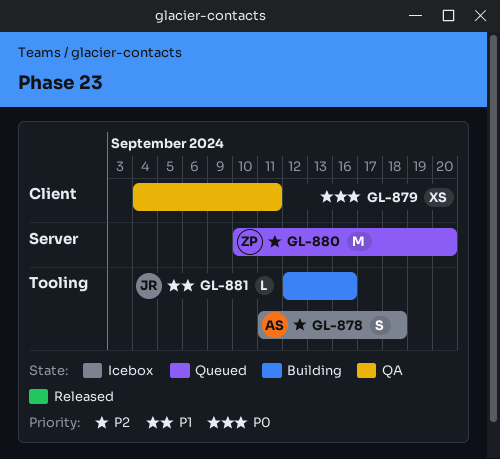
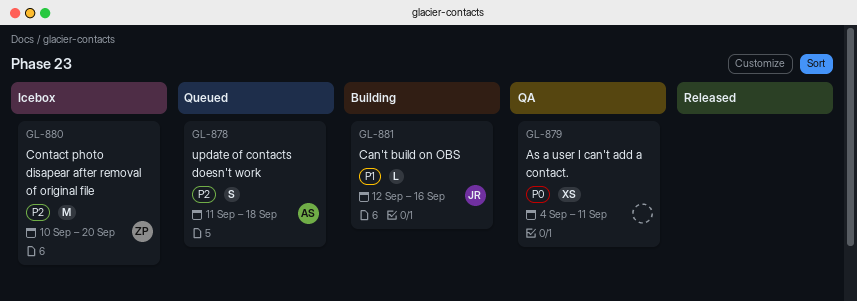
GL-878, status: Icebox -> Queued
GL-880, status: Queued -> Icebox

